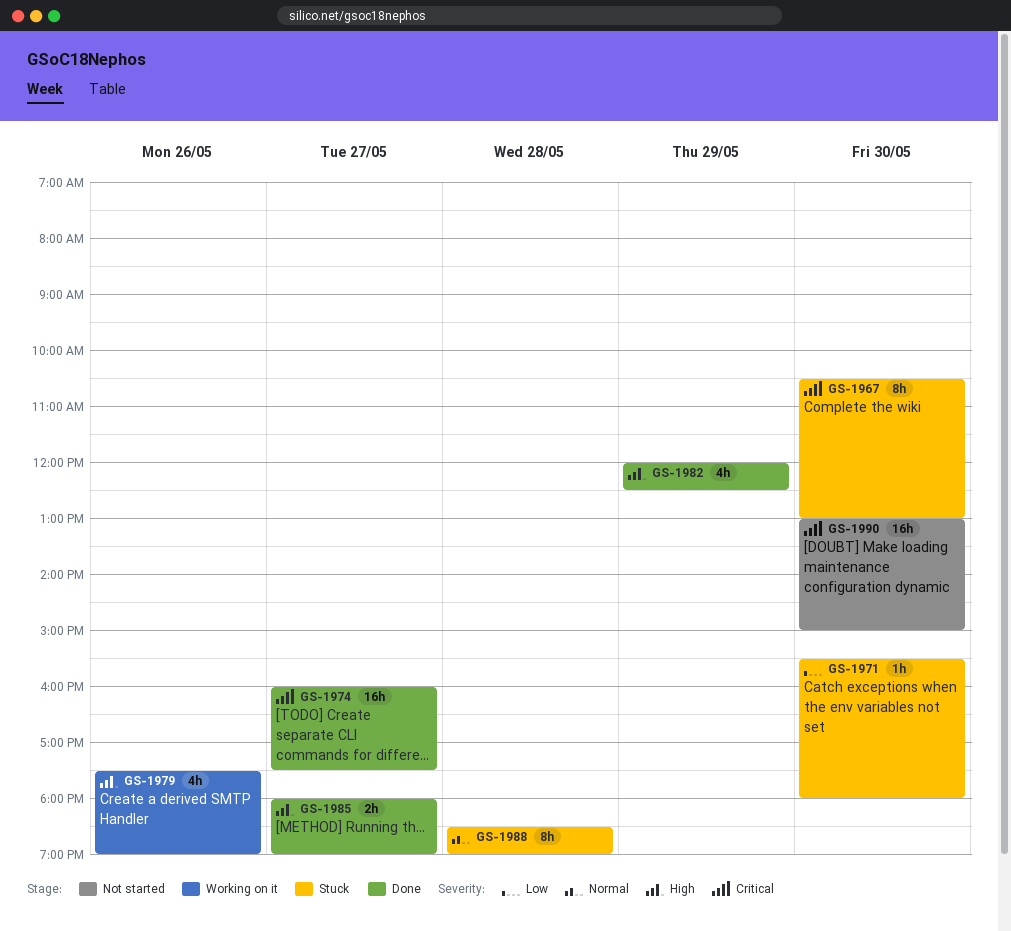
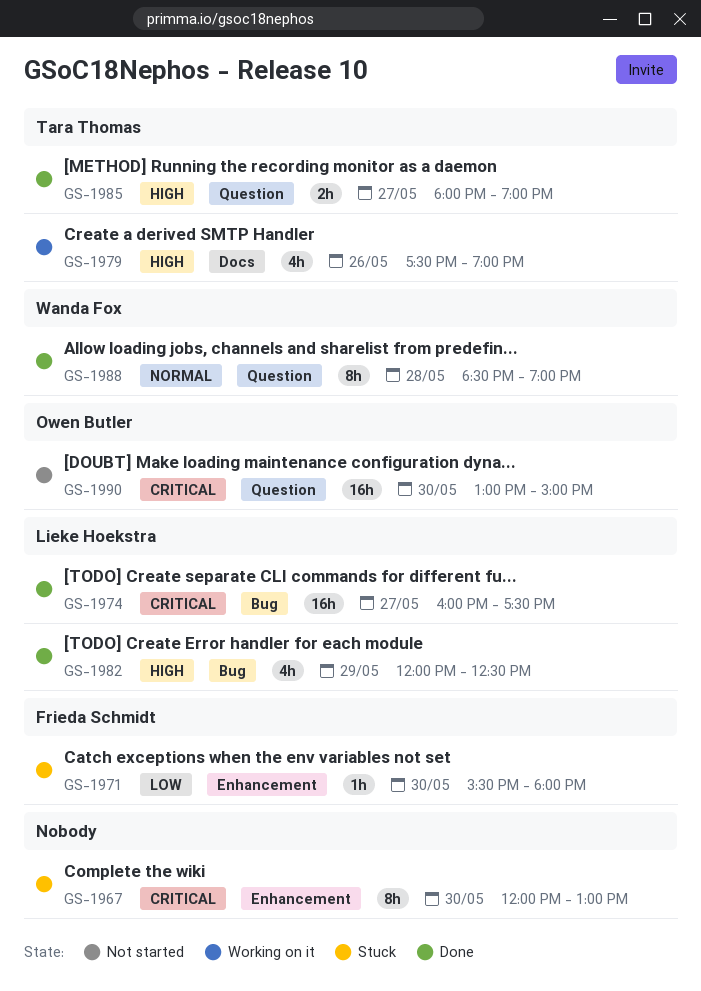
GS-1967, begins: 10:30 -> 12:00
GS-1988, status: Stuck -> Done

